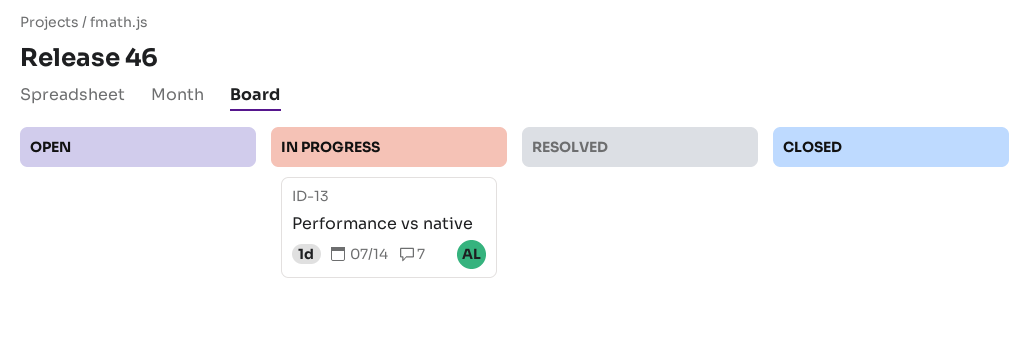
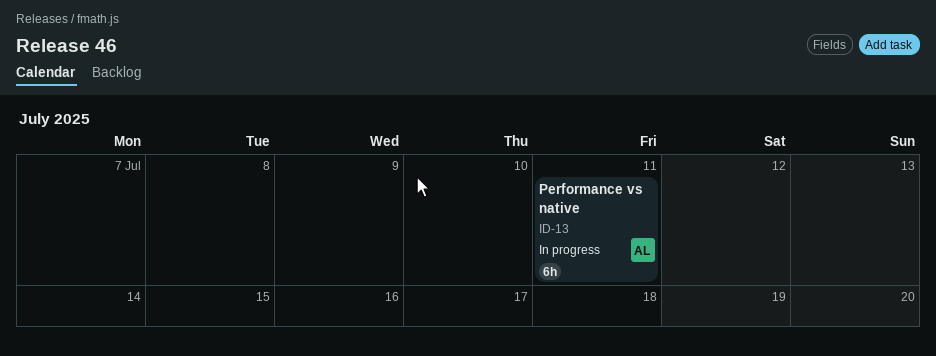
ID-13, estimate: 1d -> 6h
ID-13, due: Jul 14 -> Jul 11

